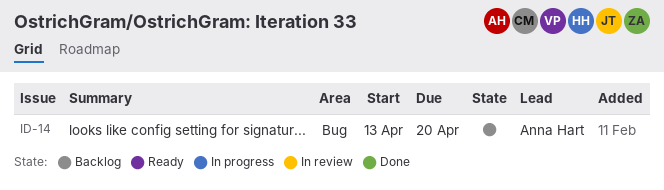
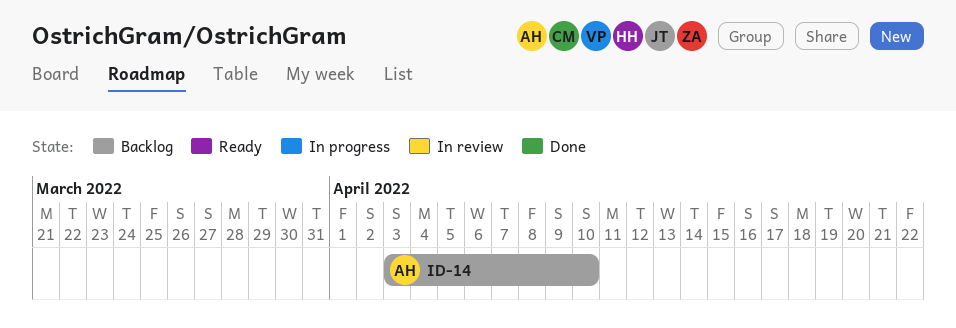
ID-14, start: Apr 13 -> Apr 3
ID-14, due: Apr 20 -> Apr 10

